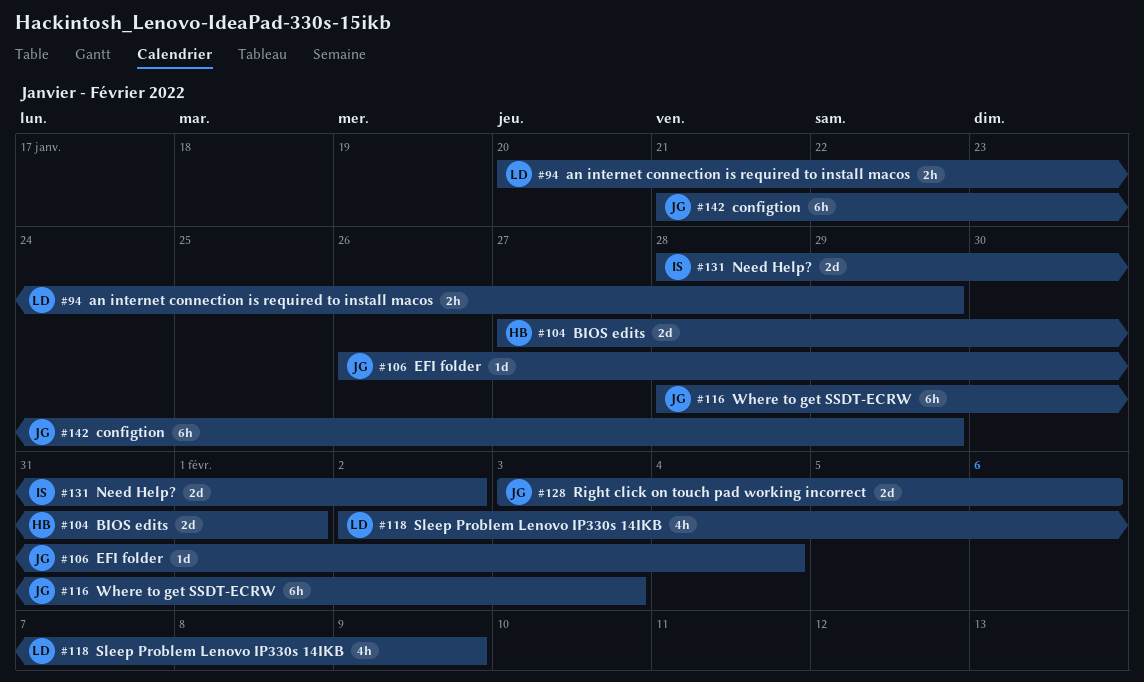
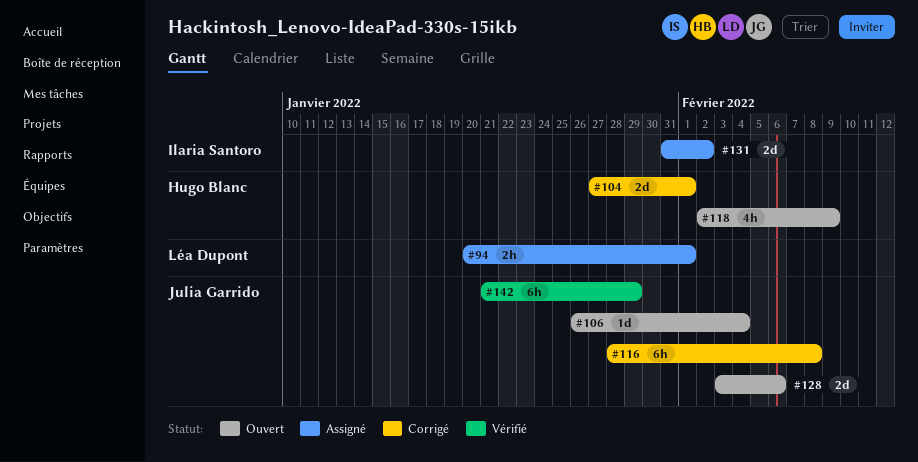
#94, due: Jan 29 -> Feb 1
#116, due: Feb 3 -> Feb 8
#118, owner: Léa Dupont -> Hugo Blanc
#131, start: Jan 28 -> Jan 31

